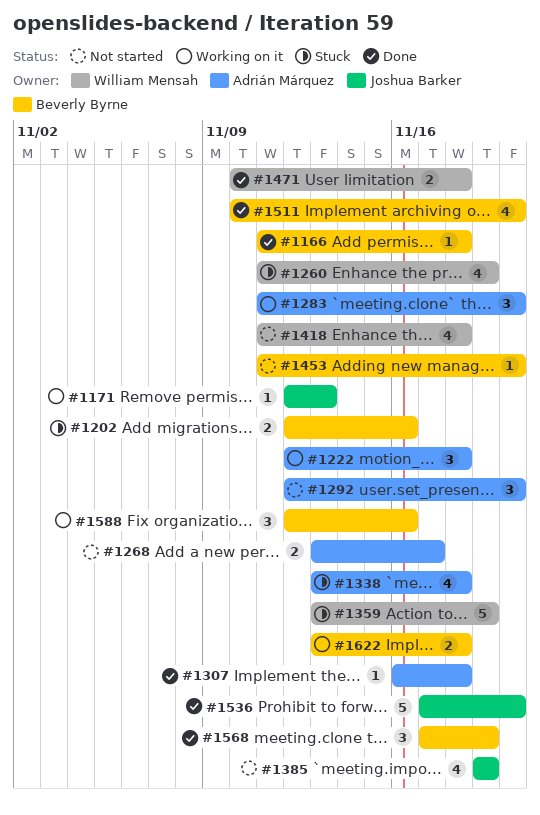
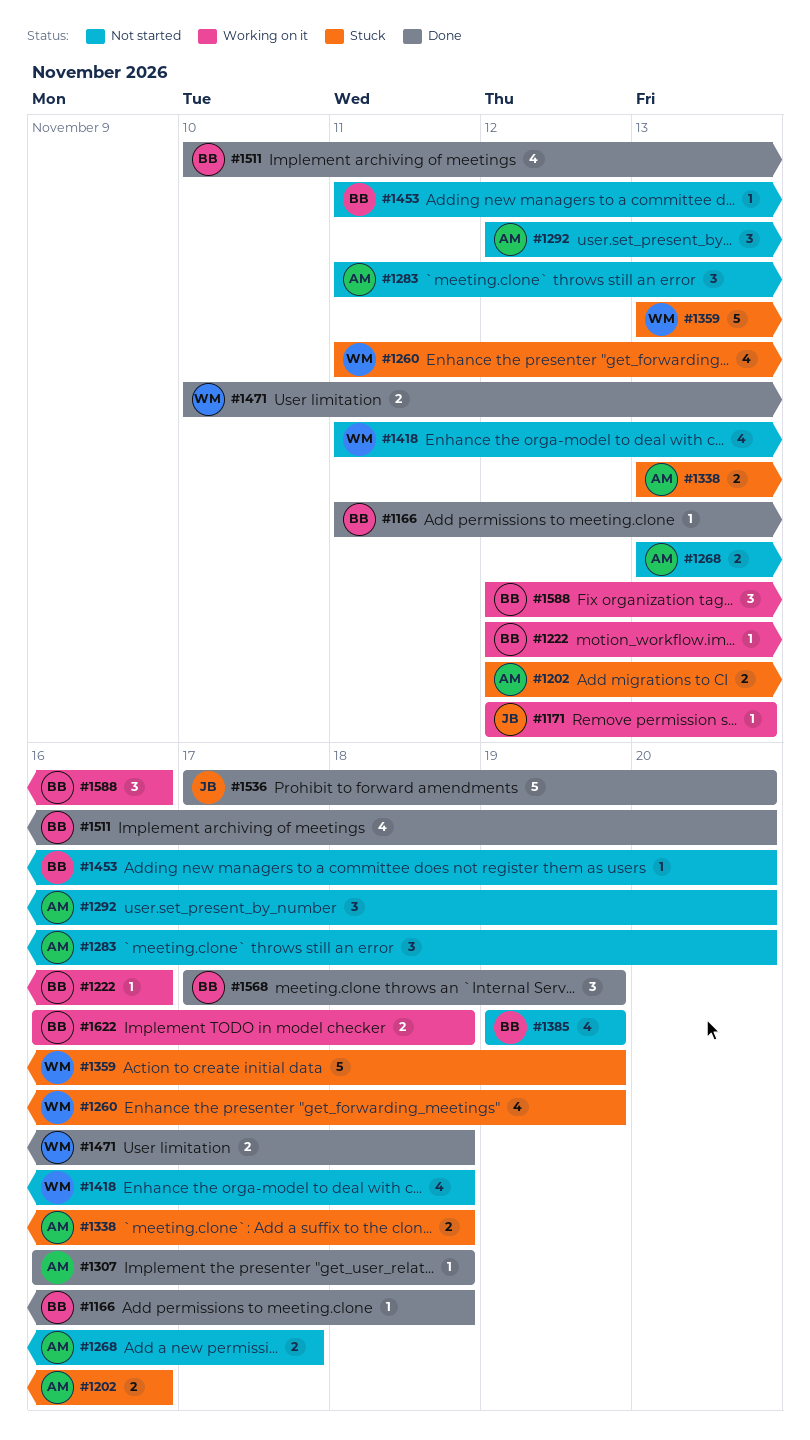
#1202, owner: Beverly Byrne -> Adrián Márquez
#1222, owner: Adrián Márquez -> Beverly Byrne
#1222, estimate: 3 -> 1
#1222, due: Nov 18 -> Nov 16
#1283, status: Working on it -> Not started
#1338, estimate: 4 -> 2
#1385, owner: Joshua Barker -> Beverly Byrne
#1622, start: Nov 13 -> Nov 16

